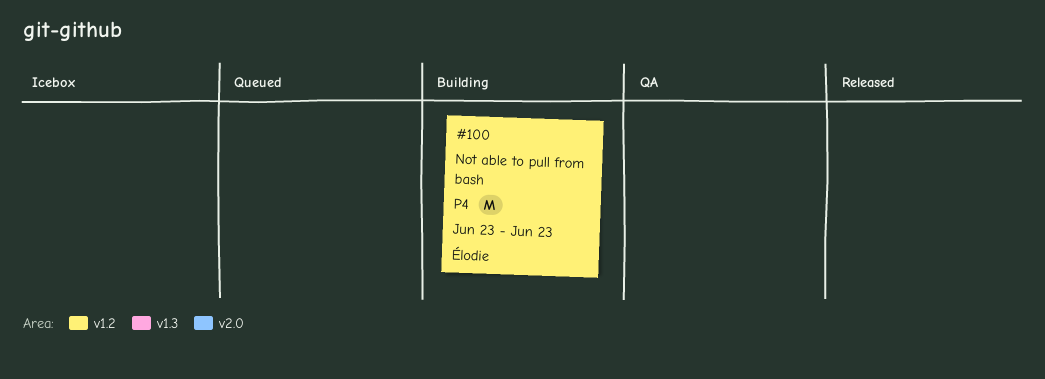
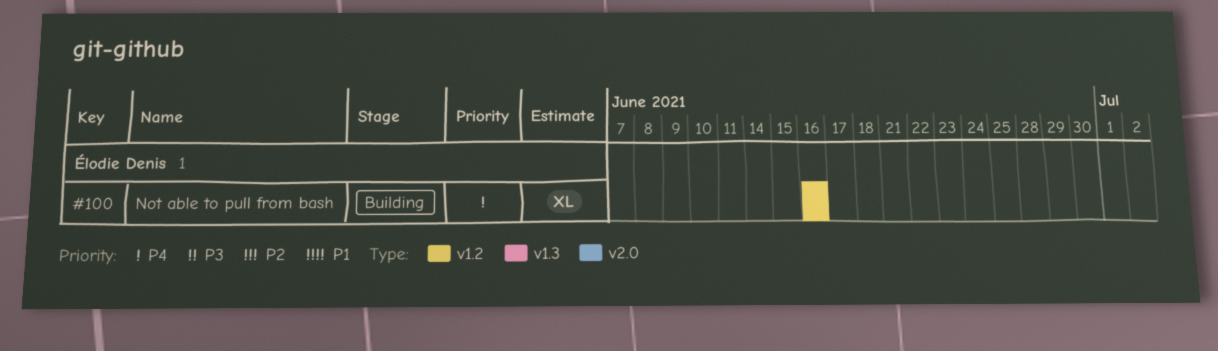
#100, estimate: M -> XL
#100, start: Jun 23 -> Jun 16
#100, due: Jun 23 -> Jun 16

